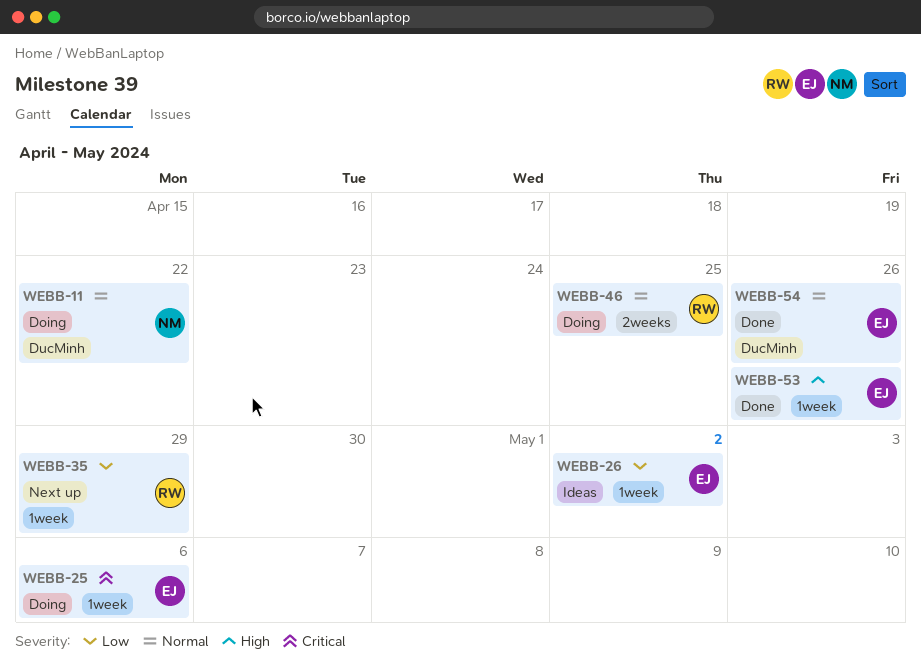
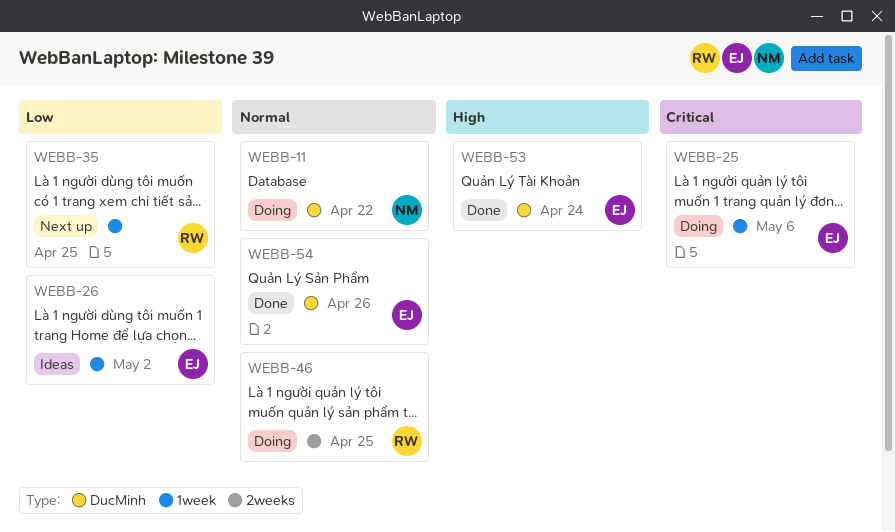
WEBB-35, due: Apr 29 -> Apr 25
WEBB-53, label: 1week -> DucMinh
WEBB-53, due: Apr 26 -> Apr 24

